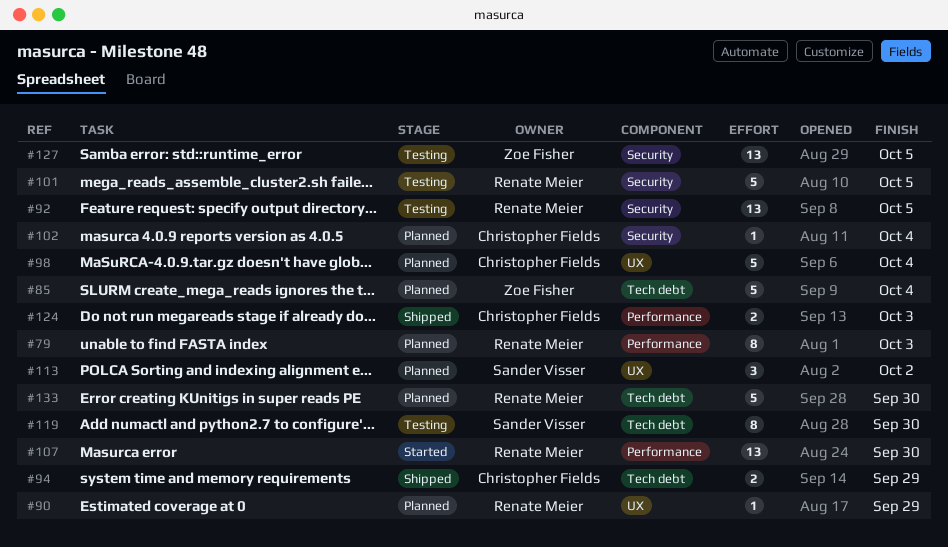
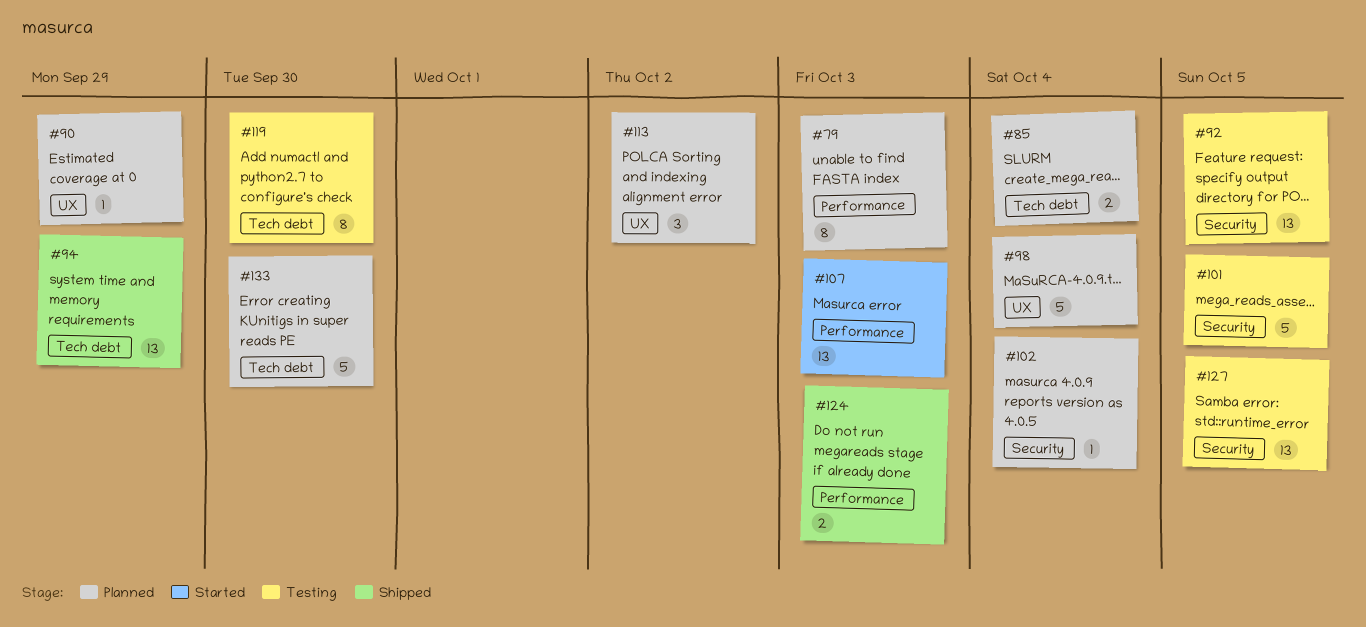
#85, estimate: 5 -> 2
#94, estimate: 2 -> 13
#107, due: Sep 30 -> Oct 3

